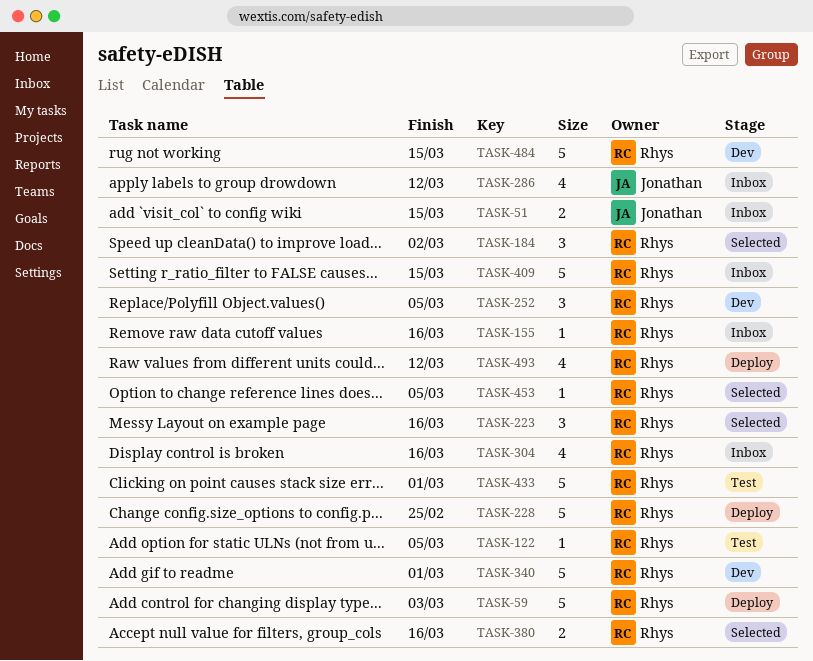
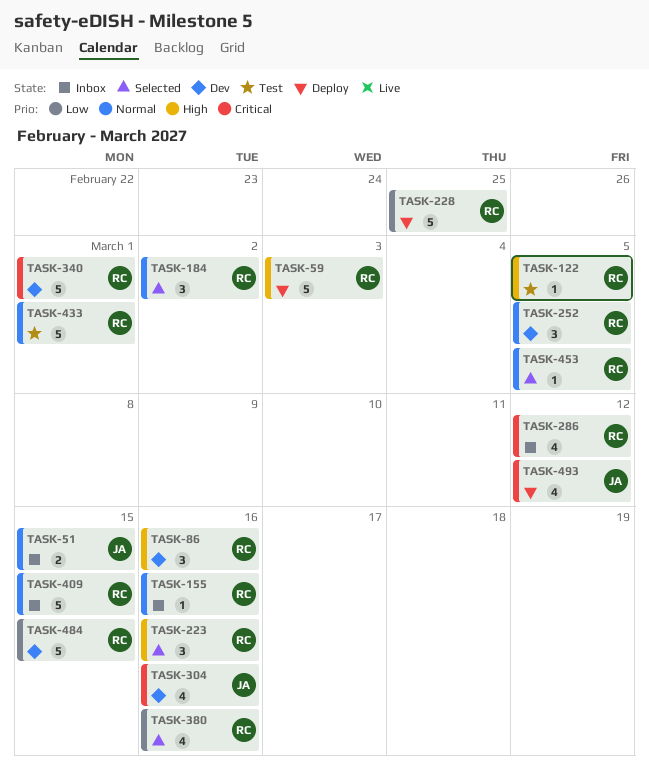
TASK-86: none -> present
TASK-286, owner: Jonathan -> Rhys
TASK-304, status: Inbox -> Dev
TASK-304, owner: Rhys -> Jonathan
TASK-380, estimate: 2 -> 4
TASK-493, owner: Rhys -> Jonathan

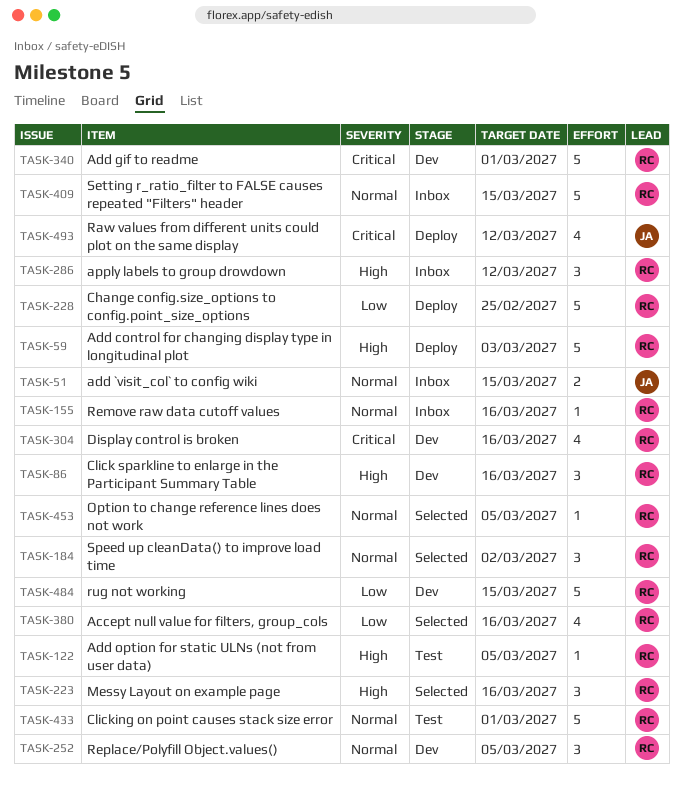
TASK-286, priority: Critical -> High
TASK-286, estimate: 4 -> 3
TASK-304, owner: JA -> RC

